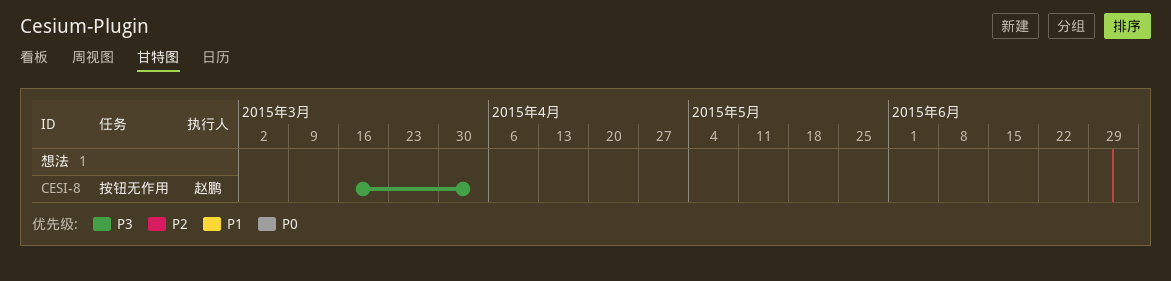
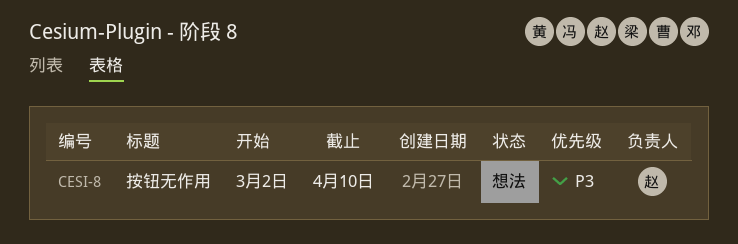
CESI-8, start: Mar 16 -> Mar 2
CESI-8, due: Apr 3 -> Apr 10

